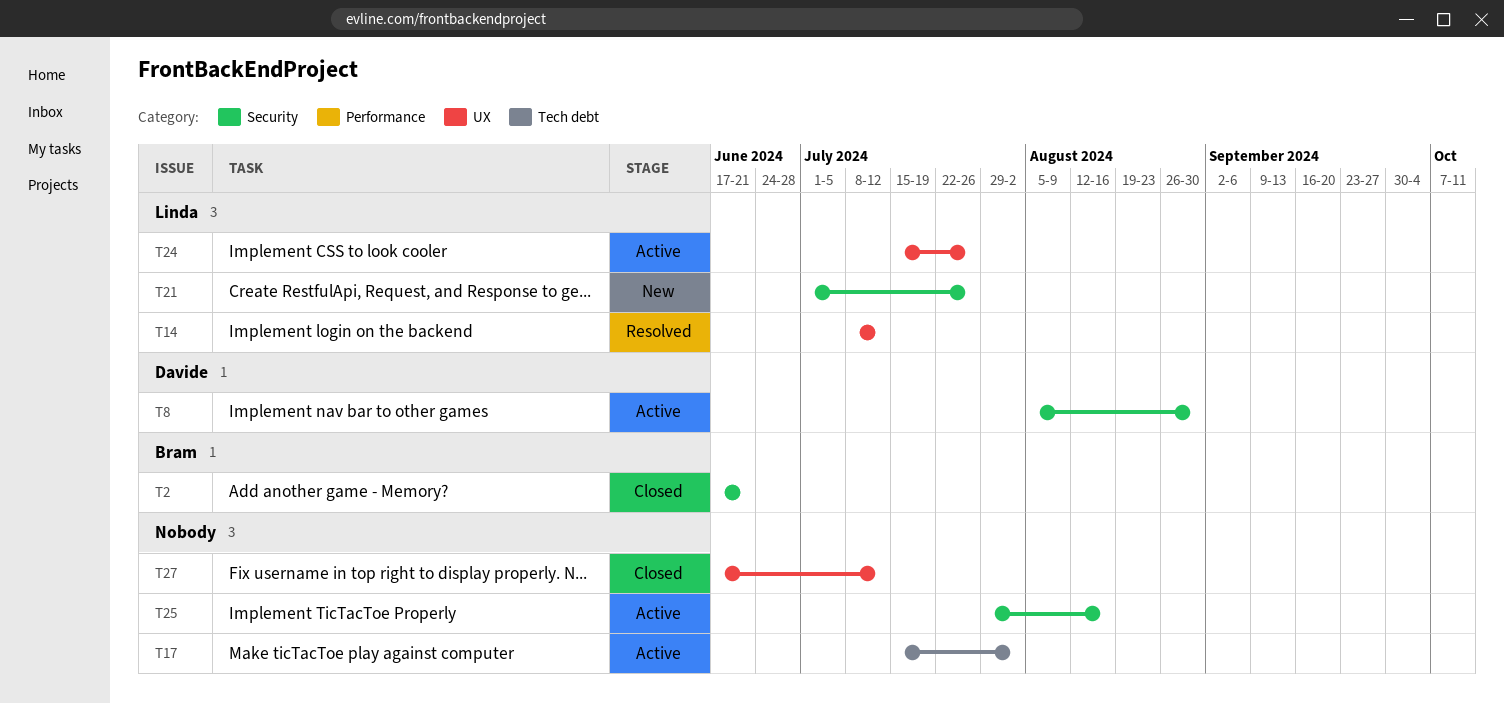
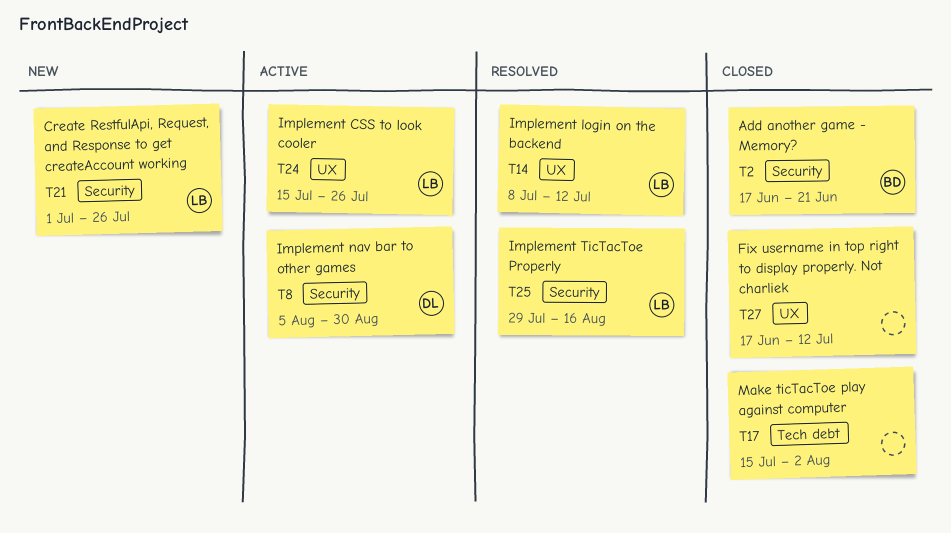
T17, status: Active -> Closed
T25, status: Active -> Resolved
T25, owner: none -> Linda

